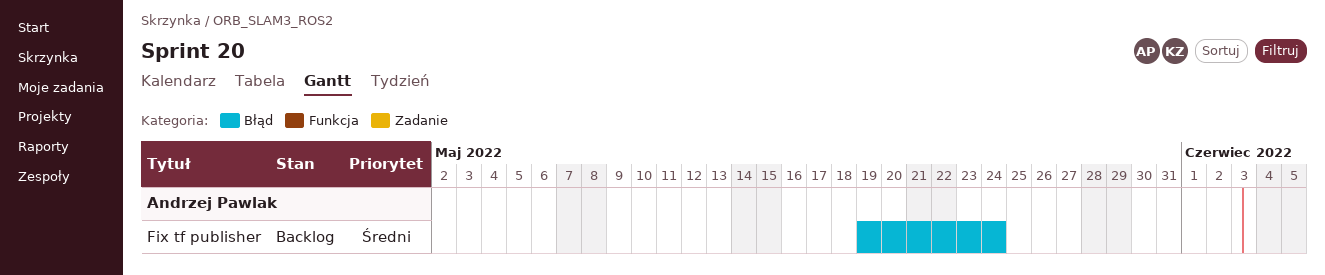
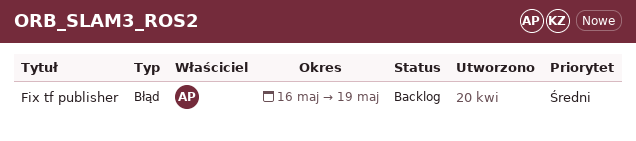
Fix tf publisher, start: May 19 -> May 16
Fix tf publisher, due: May 24 -> May 19

